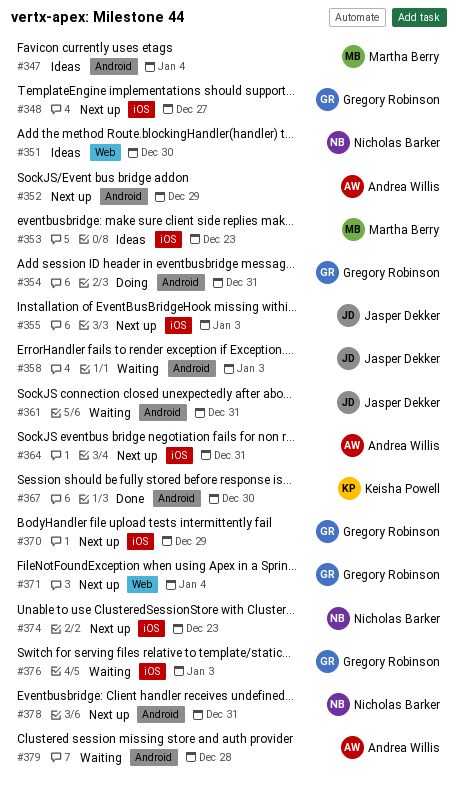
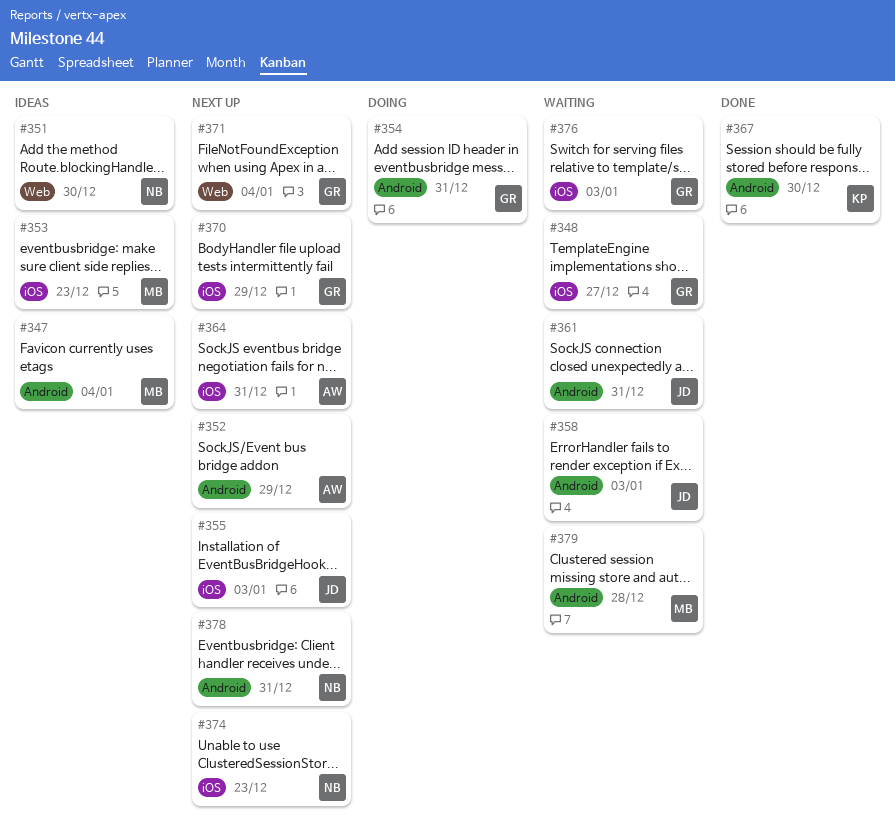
#348, status: Next up -> Waiting
#379, owner: Andrea Willis -> Martha Berry

